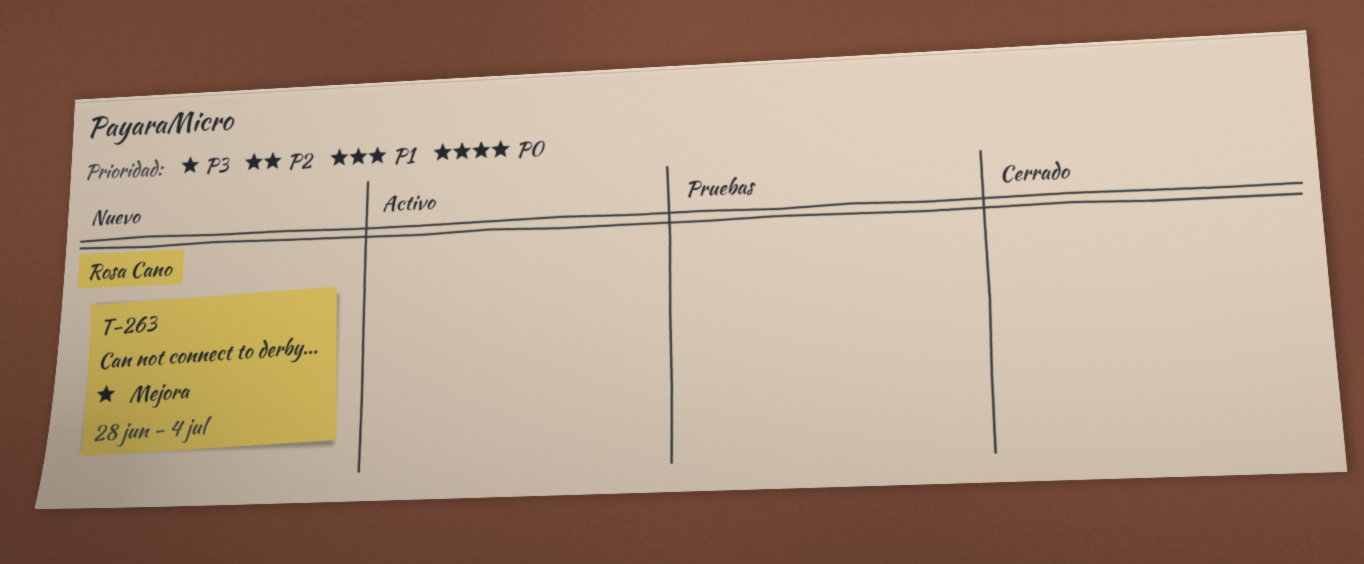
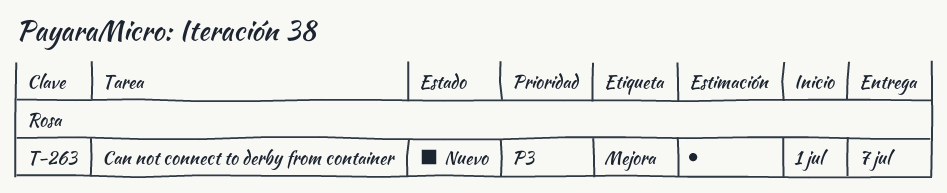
T-263, start: Jun 28 -> Jul 1
T-263, due: Jul 4 -> Jul 7

